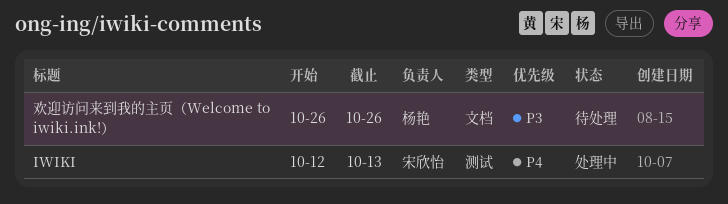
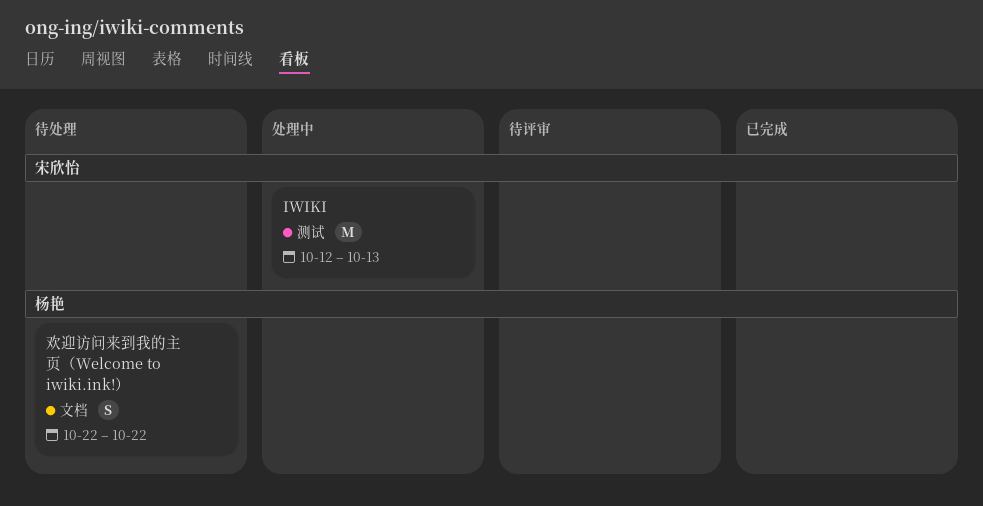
欢迎访问来到我的主页（Welcome to iwiki.ink!）, start: Oct 26 -> Oct 22
欢迎访问来到我的主页（Welcome to iwiki.ink!）, due: Oct 26 -> Oct 22

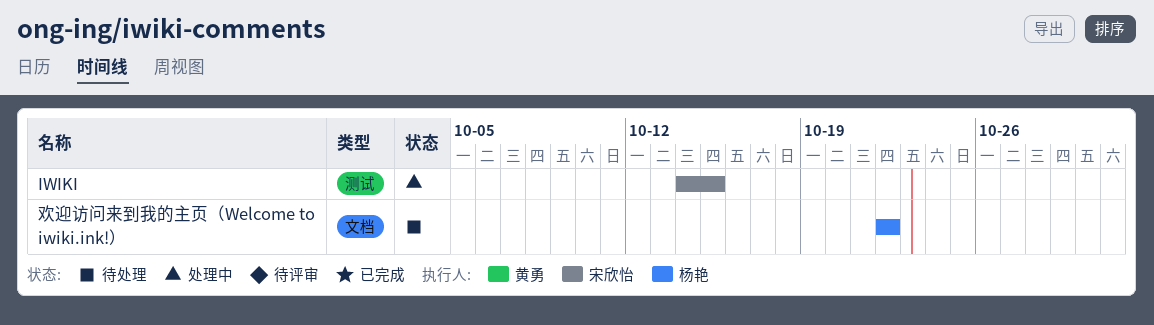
IWIKI, start: Oct 12 -> Oct 14
IWIKI, due: Oct 13 -> Oct 15

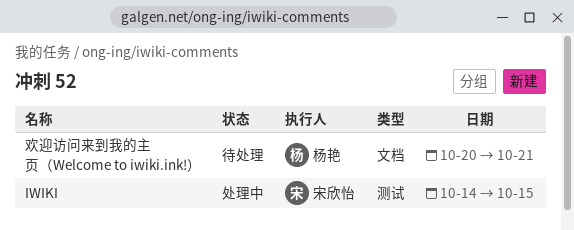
欢迎访问来到我的主页（Welcome to iwiki.ink!）, start: Oct 22 -> Oct 20
欢迎访问来到我的主页（Welcome to iwiki.ink!）, due: Oct 22 -> Oct 21

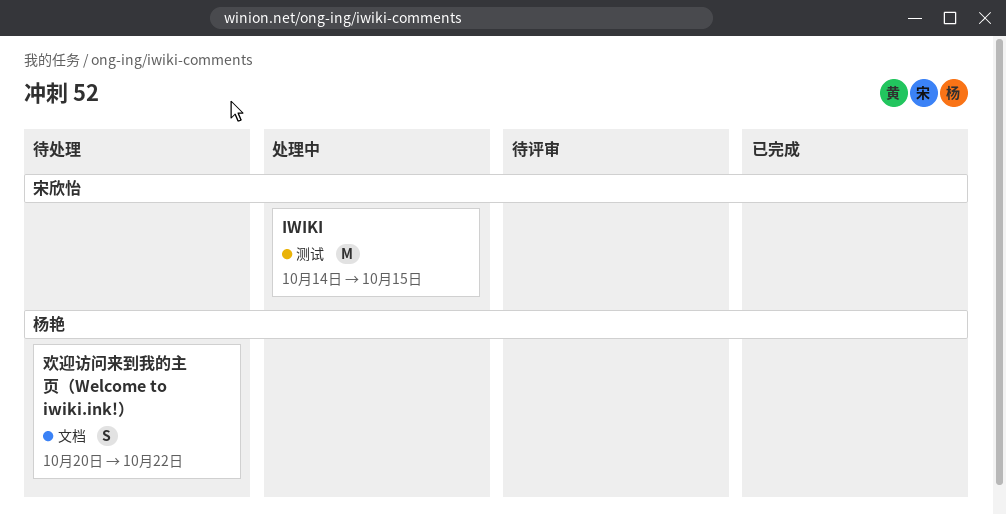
欢迎访问来到我的主页（Welcome to iwiki.ink!）, due: Oct 21 -> Oct 22

